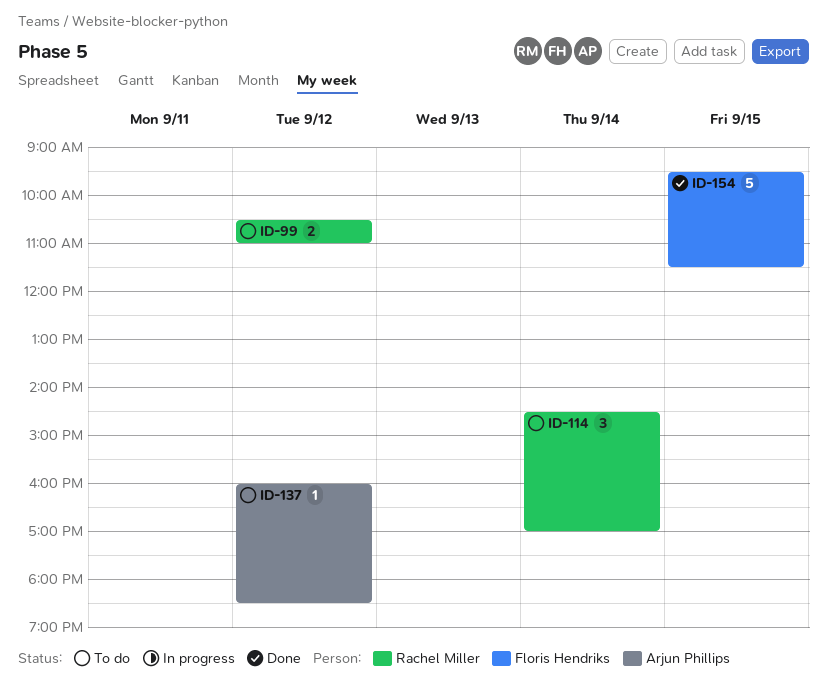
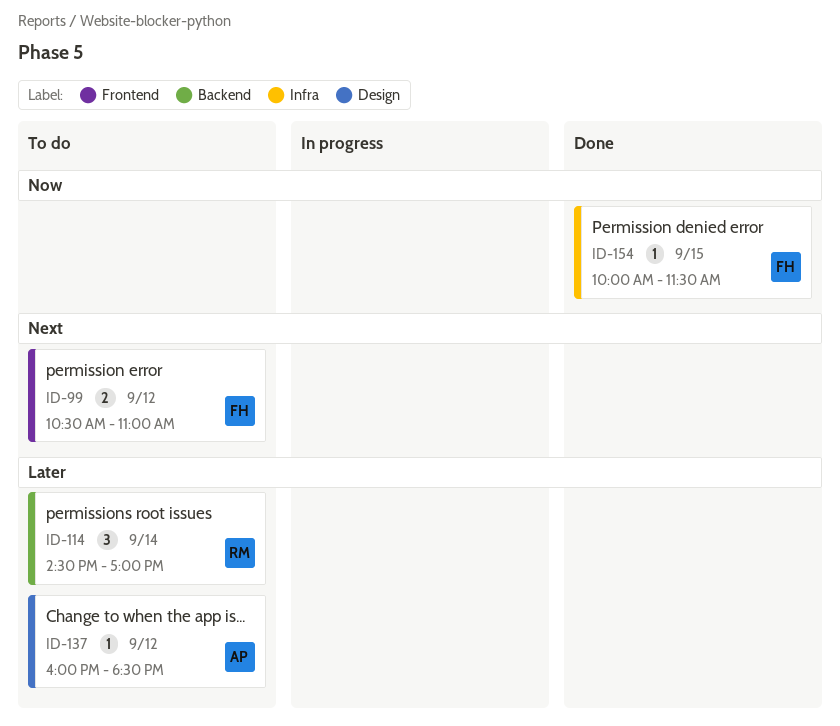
ID-99, owner: Rachel Miller -> Floris Hendriks
ID-154, estimate: 5 -> 1
ID-154, begins: 09:30 -> 10:00

